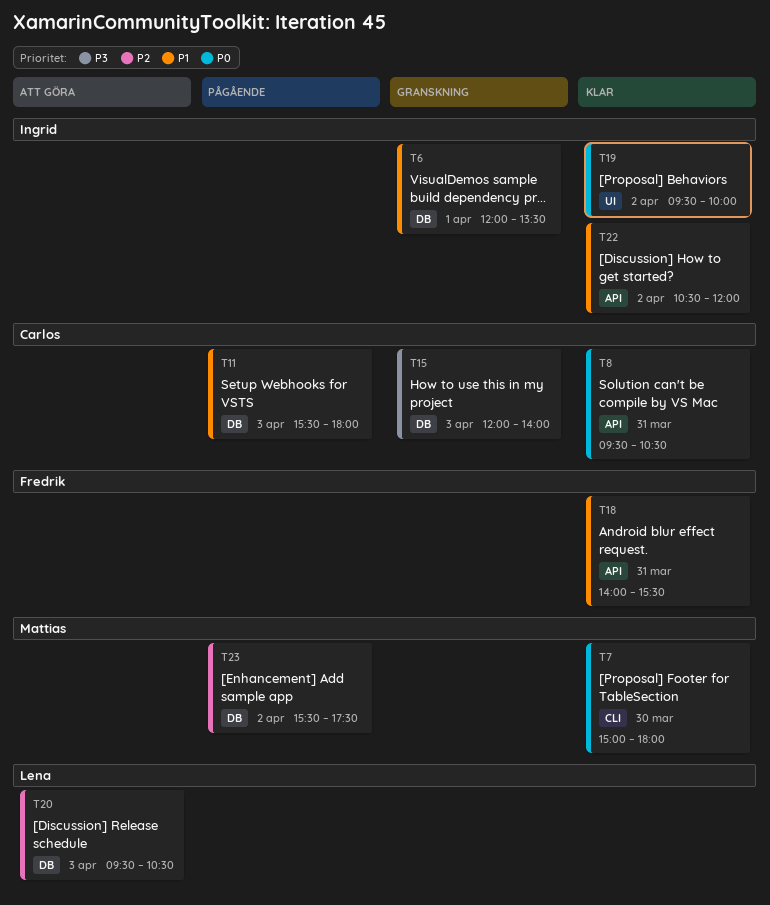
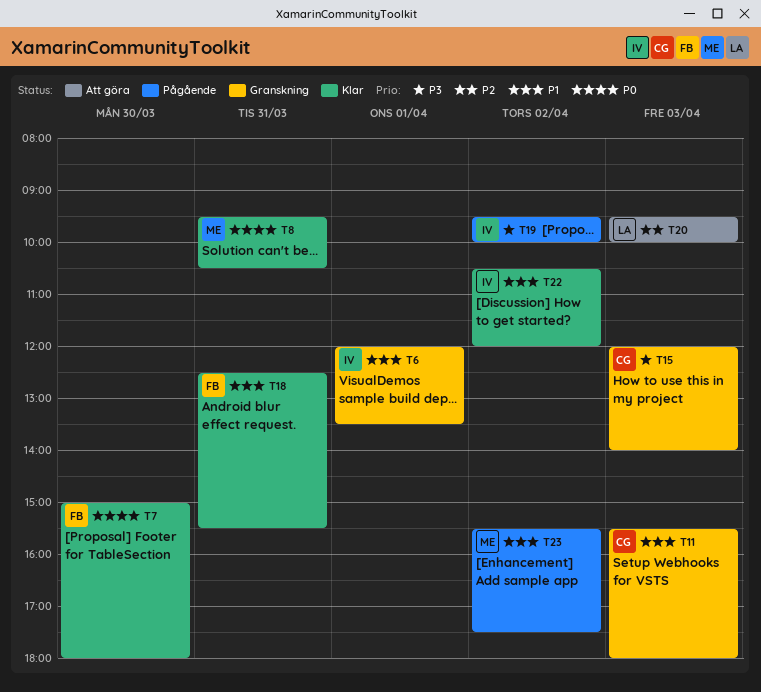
T7, owner: Mattias -> Fredrik
T8, owner: Carlos -> Mattias
T11, status: Pågående -> Granskning
T18, begins: 14:00 -> 12:30
T19, status: Klar -> Pågående
T19, priority: P0 -> P3
T20, ends: 10:30 -> 10:00
T23, priority: P2 -> P1

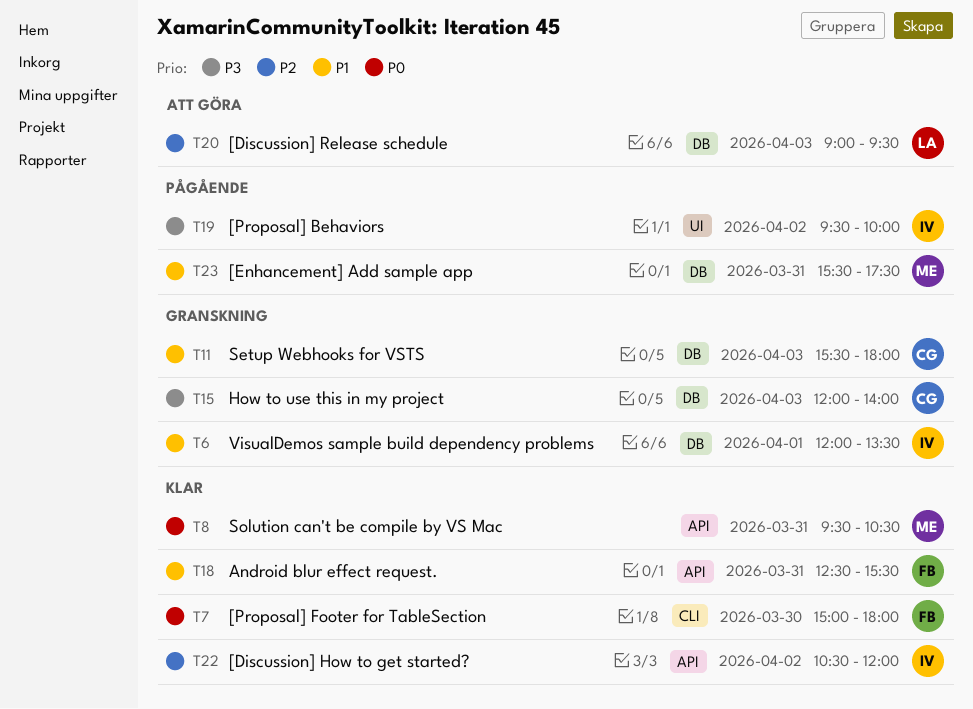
T20, begins: 09:30 -> 09:00
T20, ends: 10:00 -> 09:30
T22, priority: P1 -> P2
T23, day: Apr 2 -> Mar 31

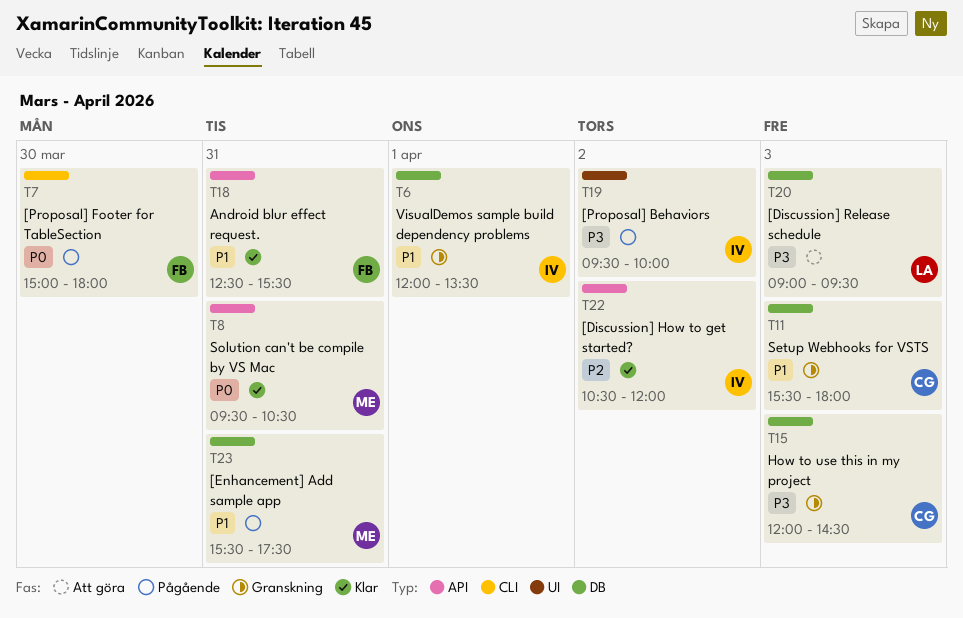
T7, status: Klar -> Pågående
T15, ends: 14:00 -> 14:30
T20, priority: P2 -> P3

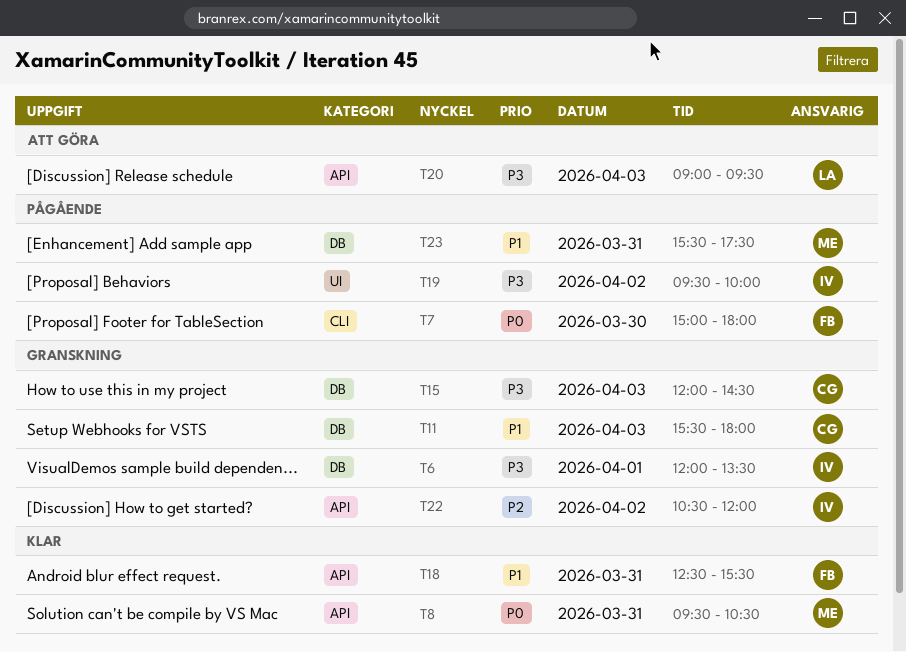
T6, priority: P1 -> P3
T20, label: DB -> API
T22, status: Klar -> Granskning

